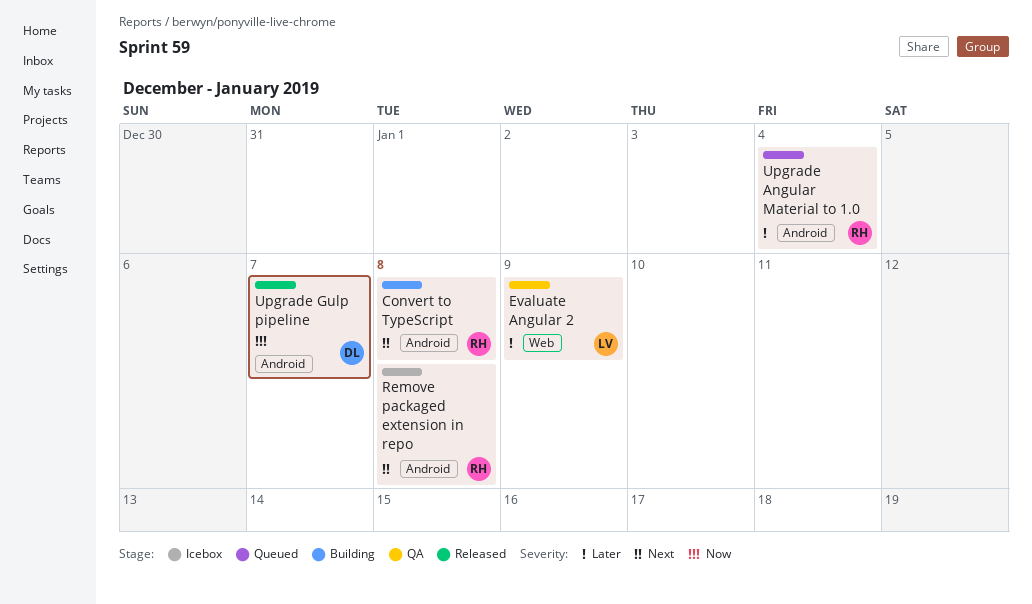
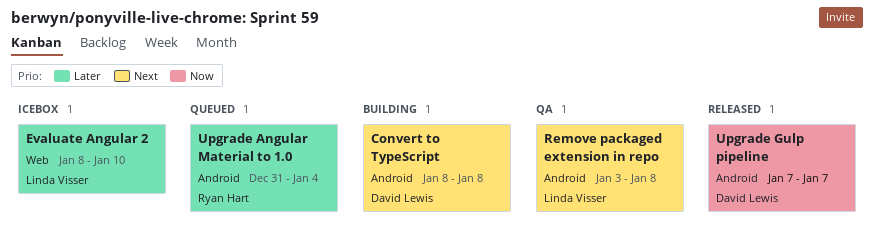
Convert to TypeScript, owner: Ryan Hart -> David Lewis
Evaluate Angular 2, status: QA -> Icebox
Evaluate Angular 2, due: Jan 9 -> Jan 10
Remove packaged extension in repo, status: Icebox -> QA
Remove packaged extension in repo, owner: Ryan Hart -> Linda Visser

